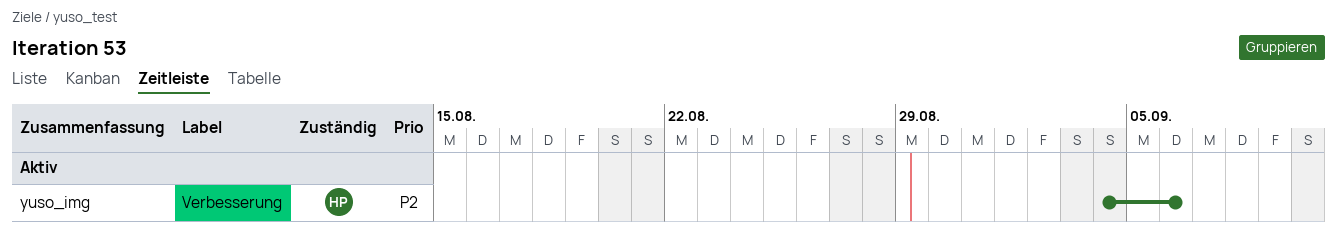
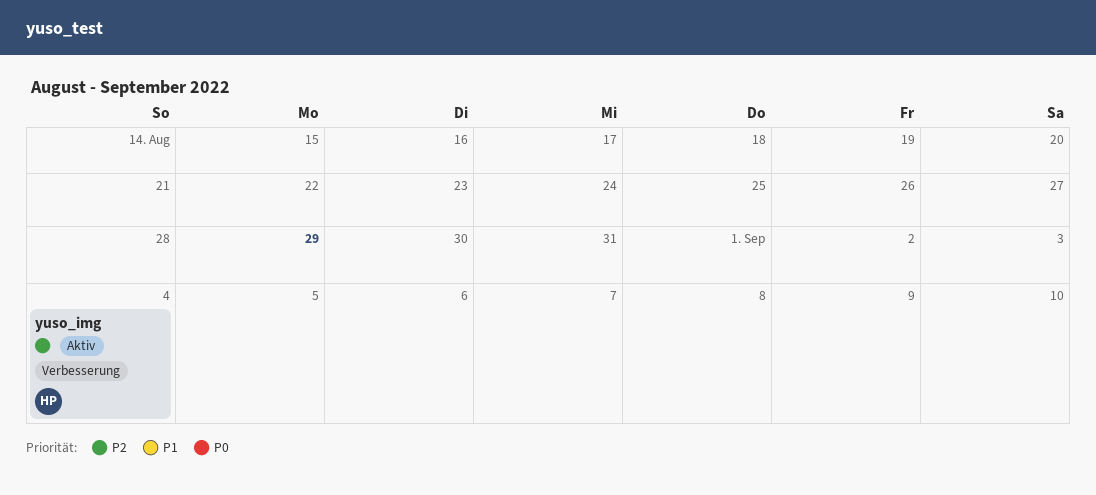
yuso_img, due: Sep 6 -> Sep 4

